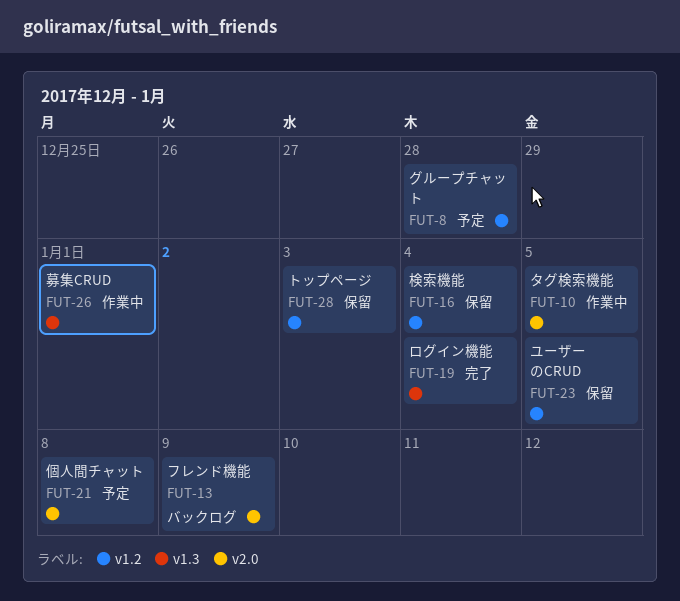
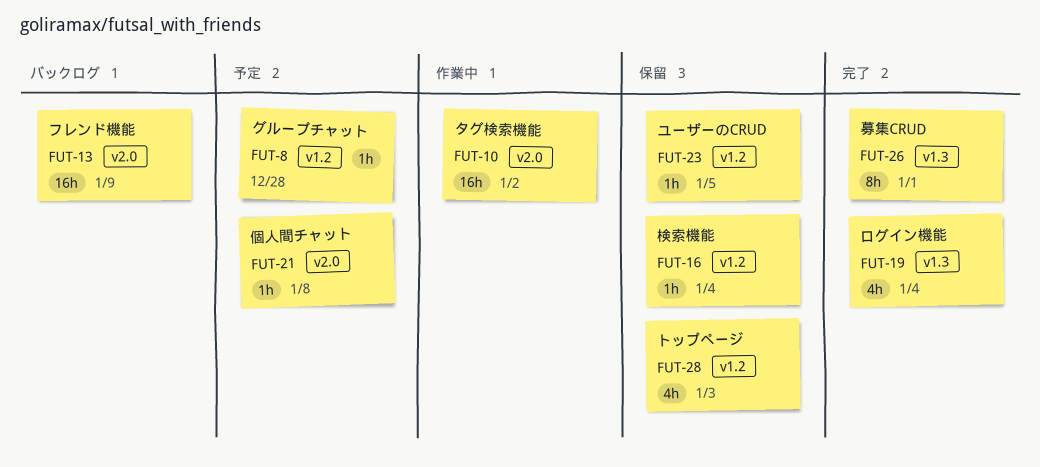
FUT-10, due: Jan 5 -> Jan 2
FUT-26, status: 作業中 -> 完了

